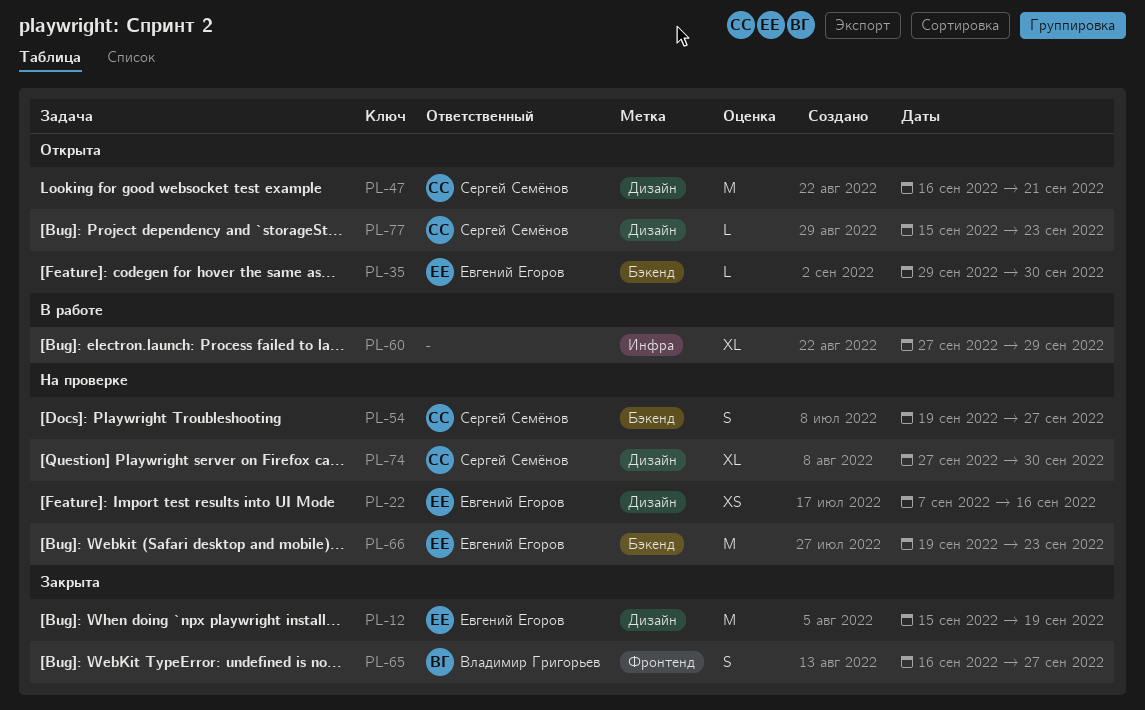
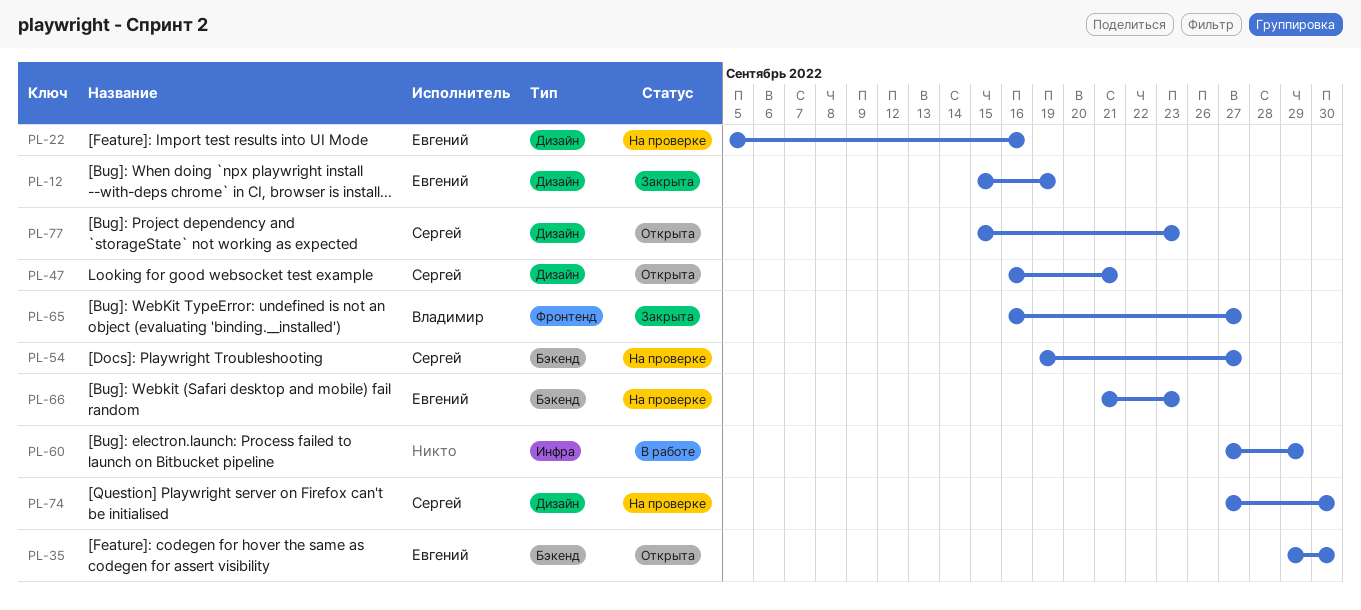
PL-22, start: Sep 7 -> Sep 5
PL-66, start: Sep 19 -> Sep 21

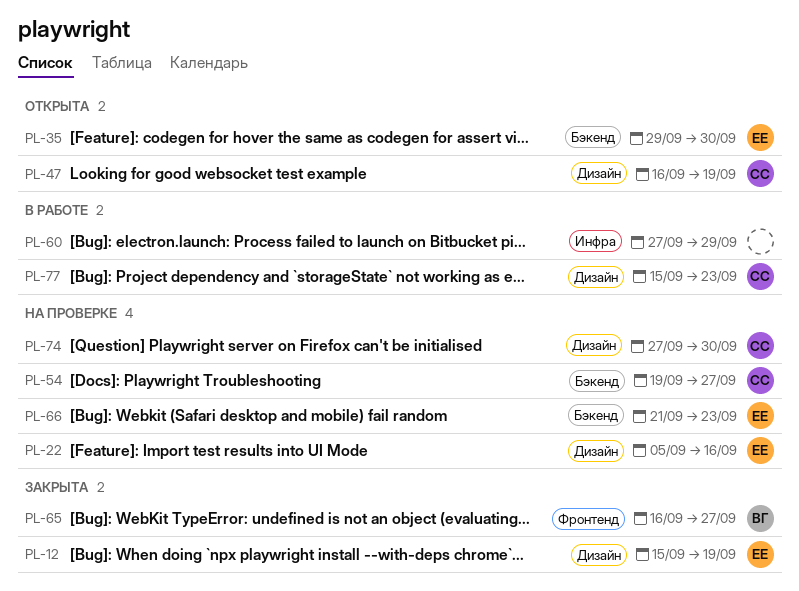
PL-47, due: Sep 21 -> Sep 19
PL-77, status: Открыта -> В работе

